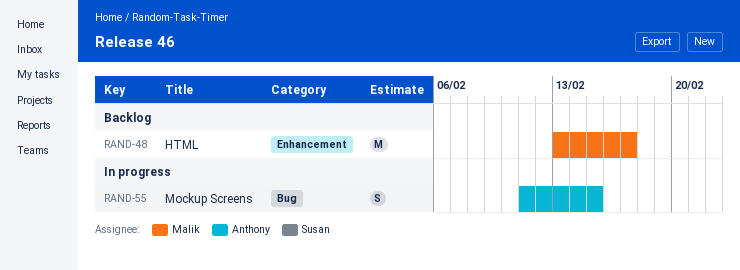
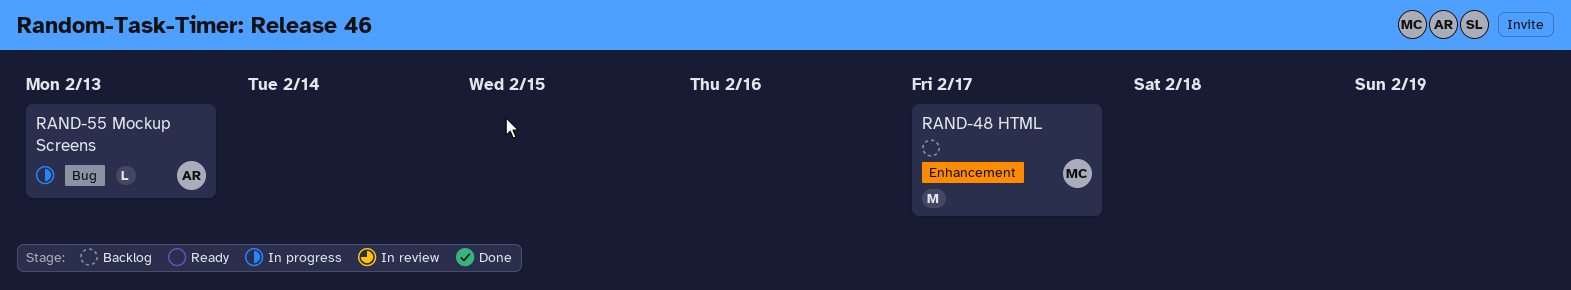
RAND-55, estimate: S -> L
RAND-55, due: Feb 15 -> Feb 13

